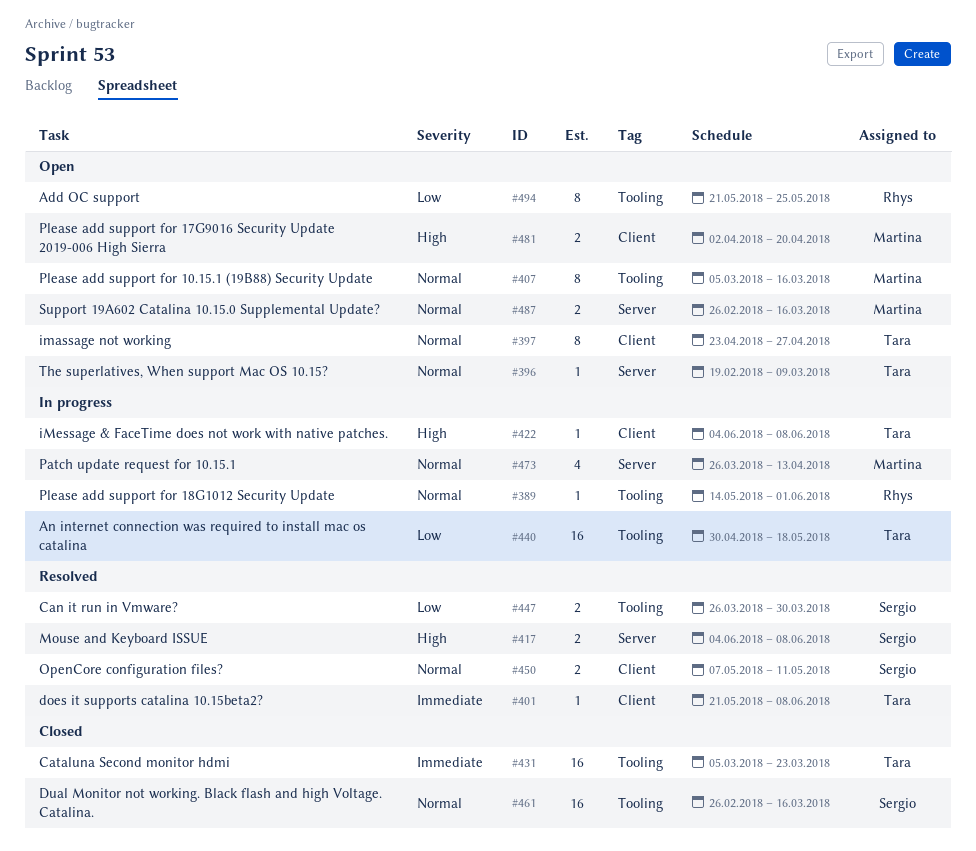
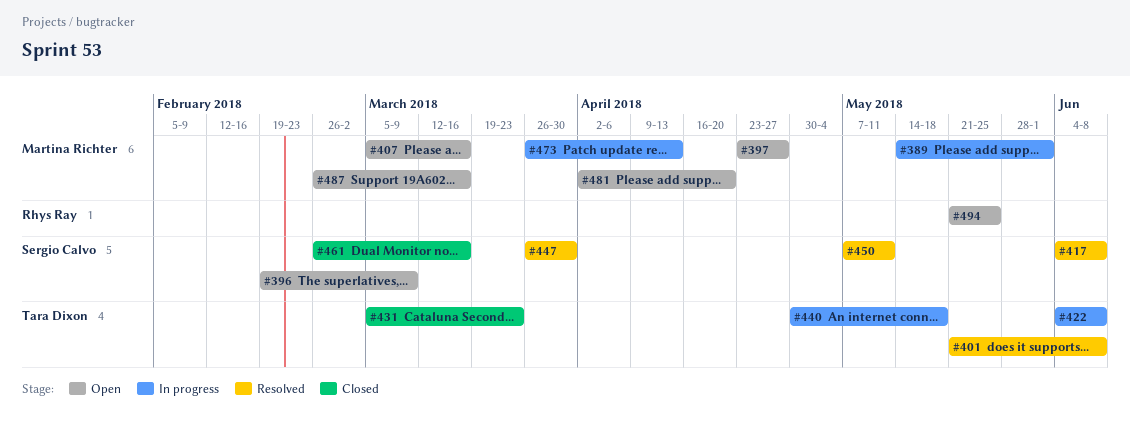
#389, owner: Rhys Ray -> Martina Richter
#396, owner: Tara Dixon -> Sergio Calvo
#397, owner: Tara Dixon -> Martina Richter

